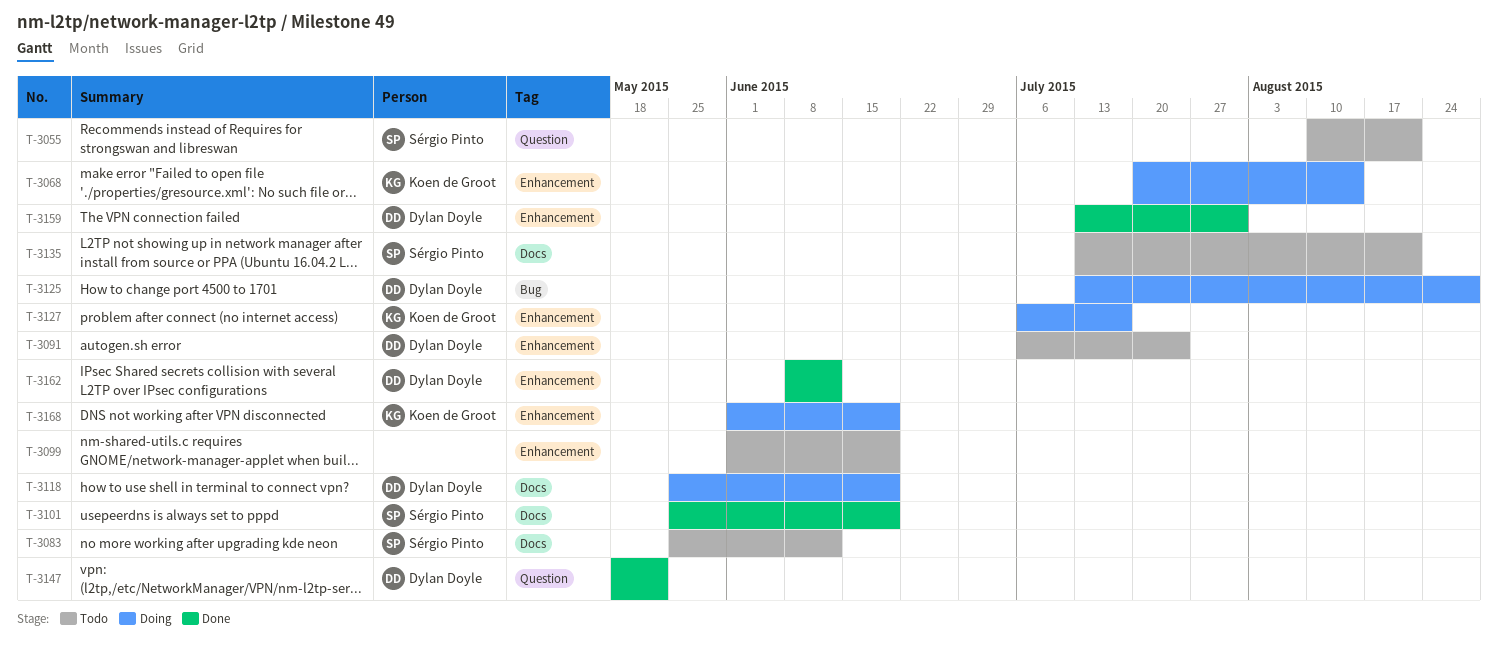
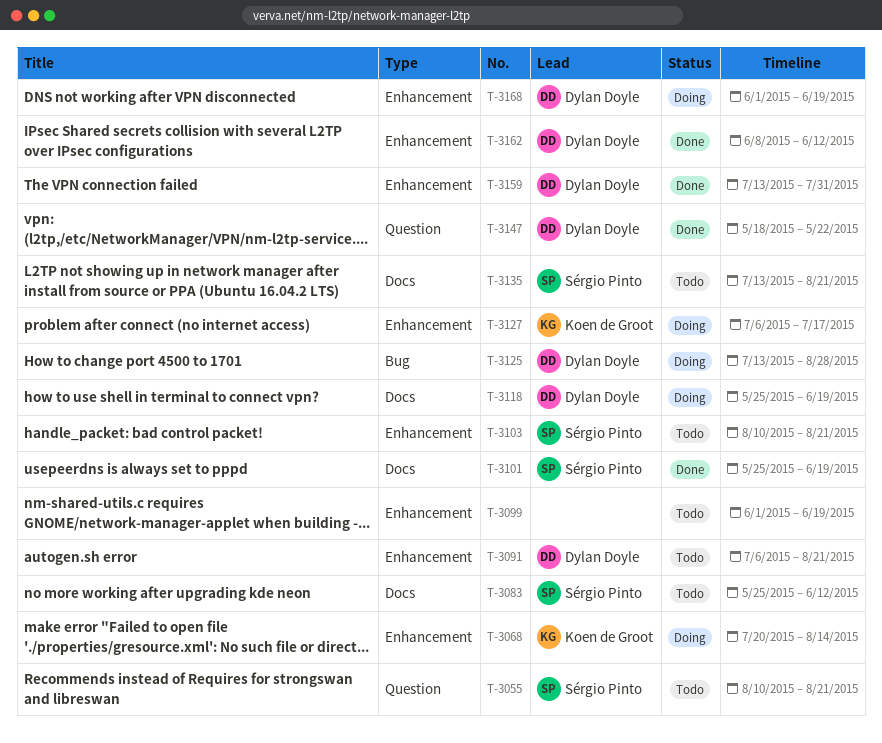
T-3091, due: Jul 24 -> Aug 21
T-3103: none -> present
T-3168, owner: Koen de Groot -> Dylan Doyle

